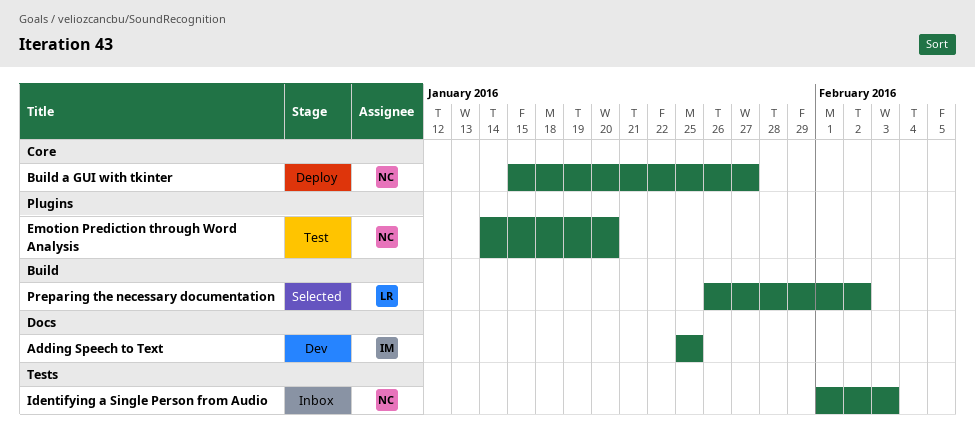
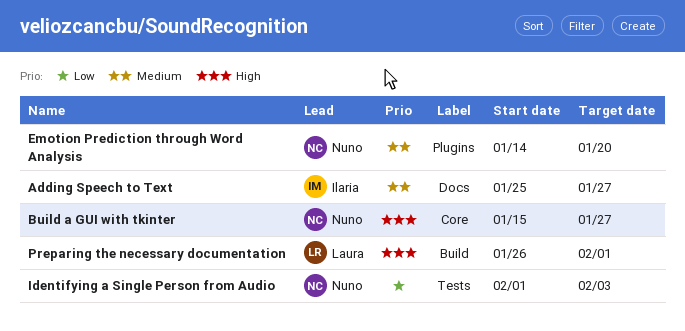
Adding Speech to Text, due: Jan 25 -> Jan 27
Preparing the necessary documentation, due: Feb 2 -> Feb 1

